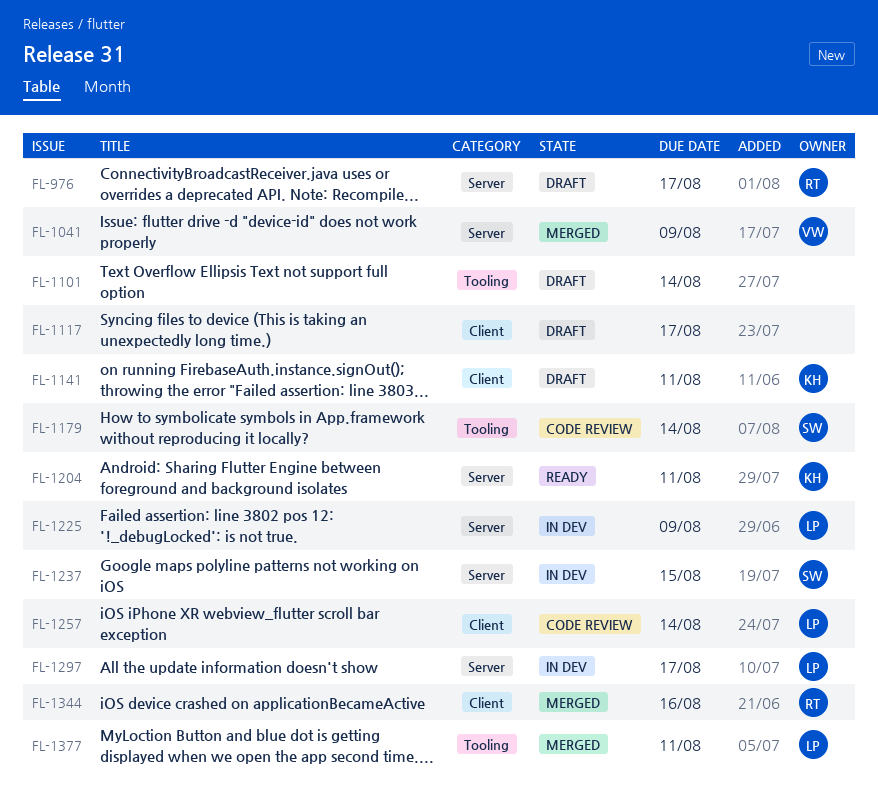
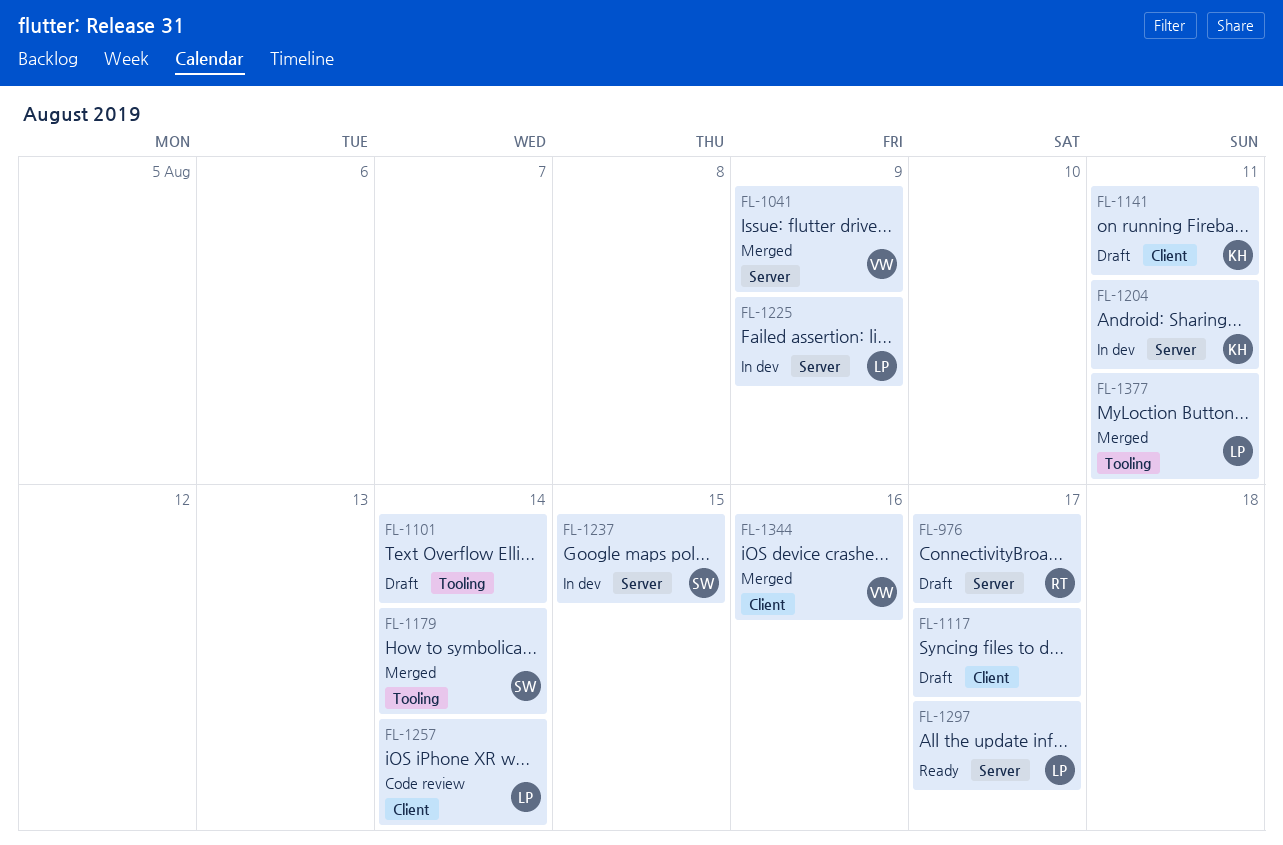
FL-1179, status: Code review -> Merged
FL-1204, status: Ready -> In dev
FL-1297, status: In dev -> Ready
FL-1344, owner: RT -> VW

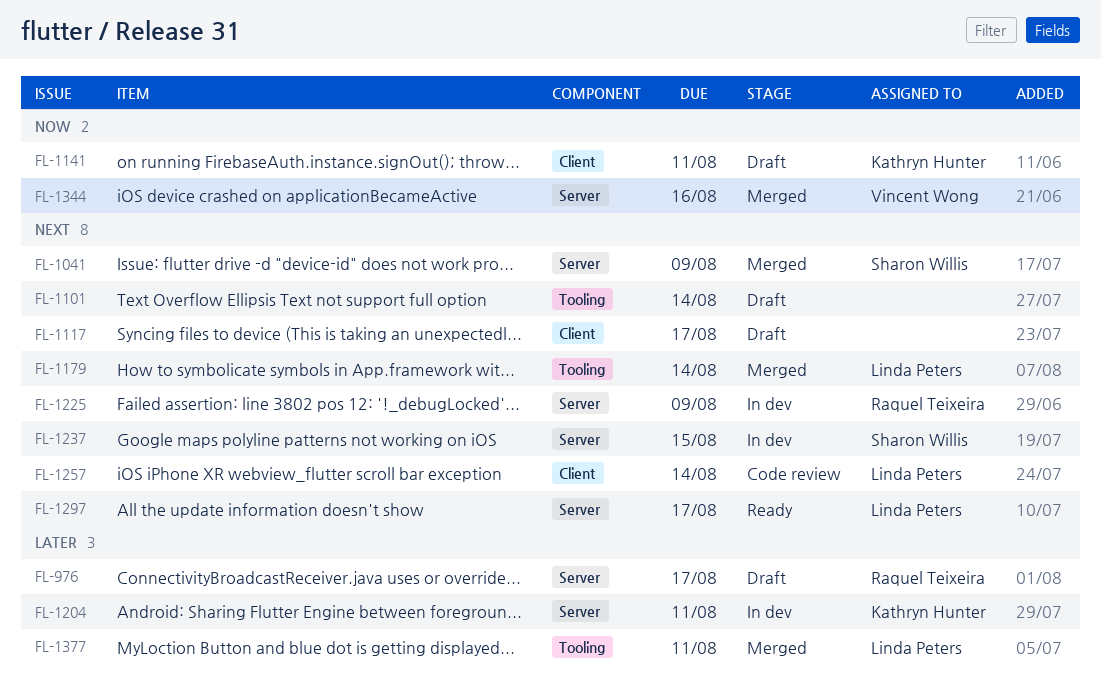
FL-1041, owner: Vincent Wong -> Sharon Willis
FL-1179, owner: Sharon Willis -> Linda Peters
FL-1225, owner: Linda Peters -> Raquel Teixeira
FL-1344, label: Client -> Server

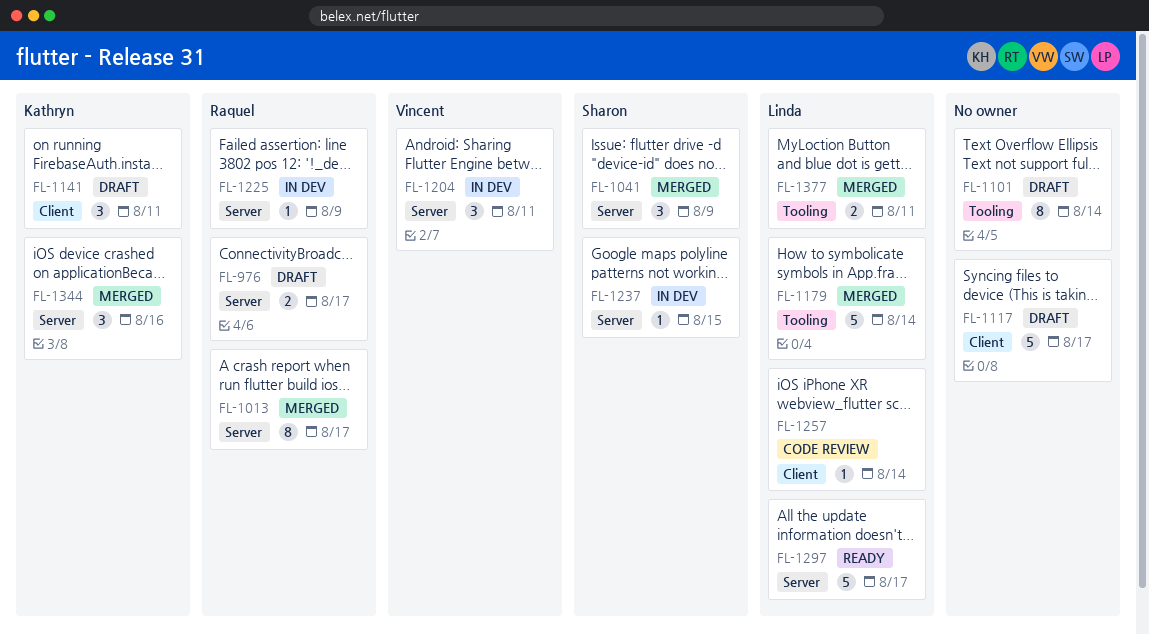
FL-1013: none -> present
FL-1204, owner: Kathryn Hunter -> Vincent Wong
FL-1344, owner: Vincent Wong -> Kathryn Hunter

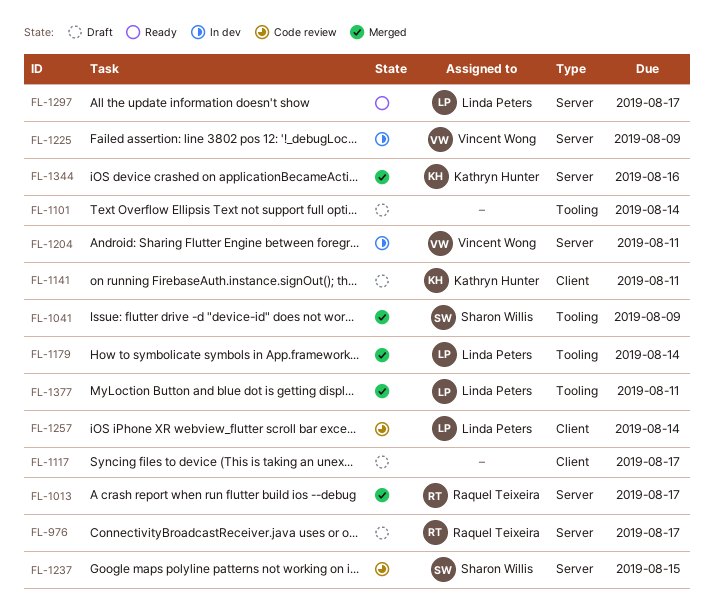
FL-1041, label: Server -> Tooling
FL-1225, owner: Raquel Teixeira -> Vincent Wong
FL-1237, status: In dev -> Code review

